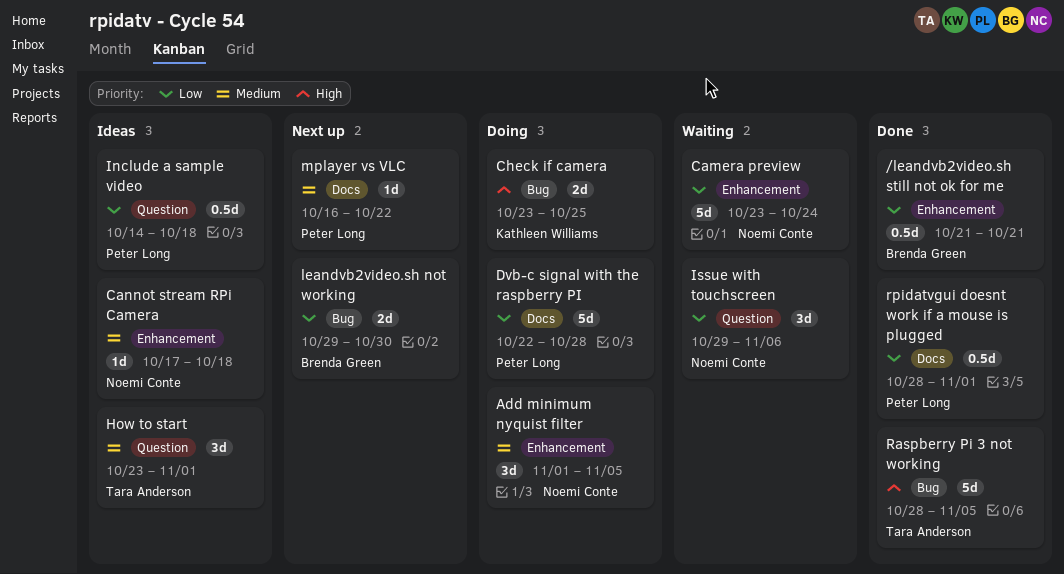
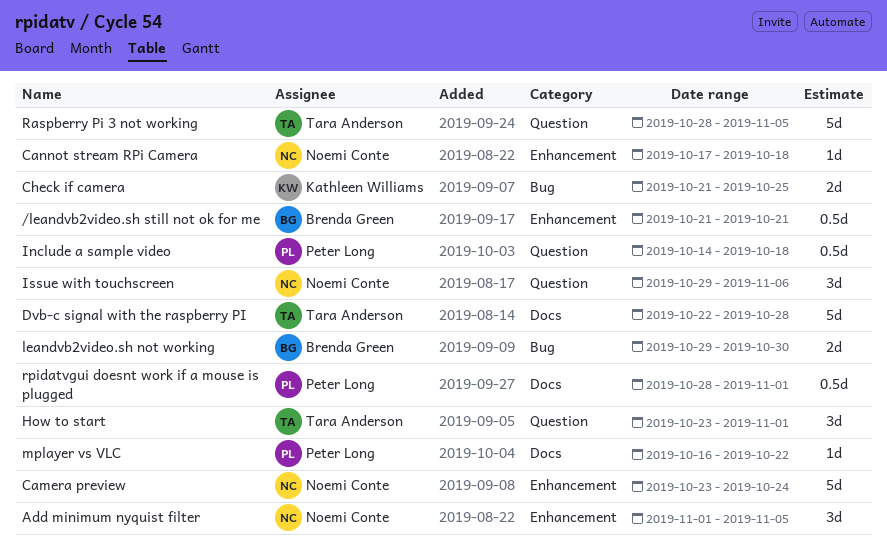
Check if camera, start: Oct 23 -> Oct 21
Dvb-c signal with the raspberry PI, owner: Peter Long -> Tara Anderson
Raspberry Pi 3 not working, label: Bug -> Question

